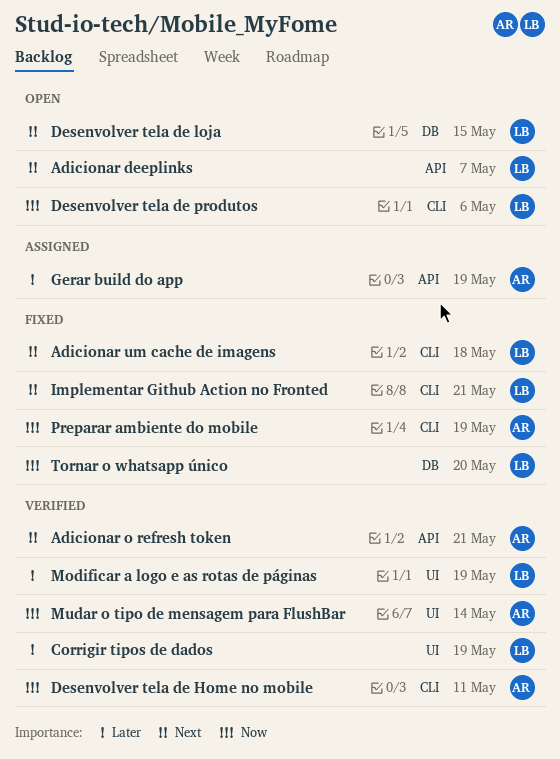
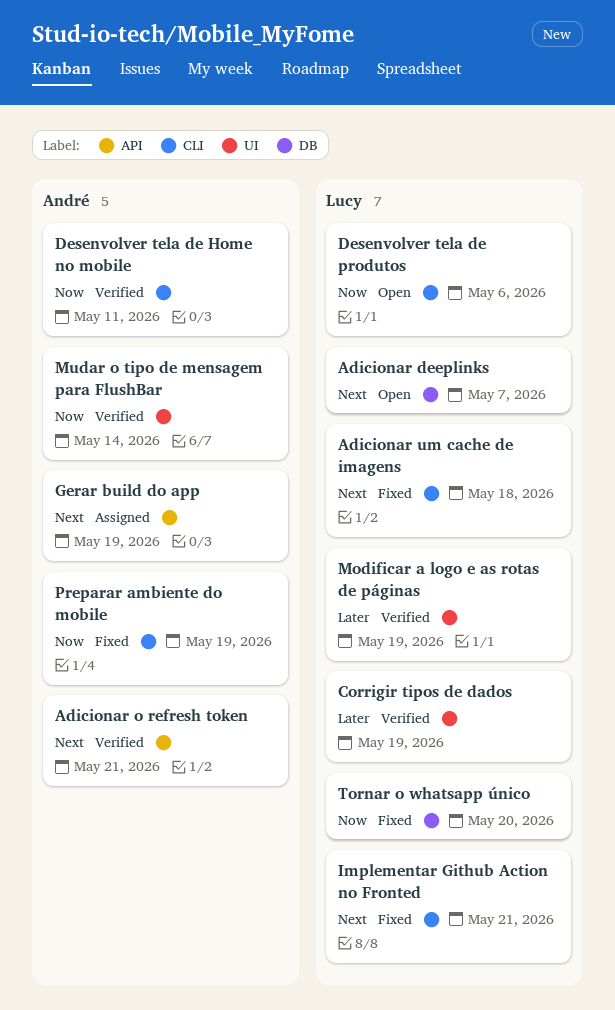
Adicionar deeplinks, label: API -> DB
Desenvolver tela de loja: present -> none
Gerar build do app, priority: Later -> Next

